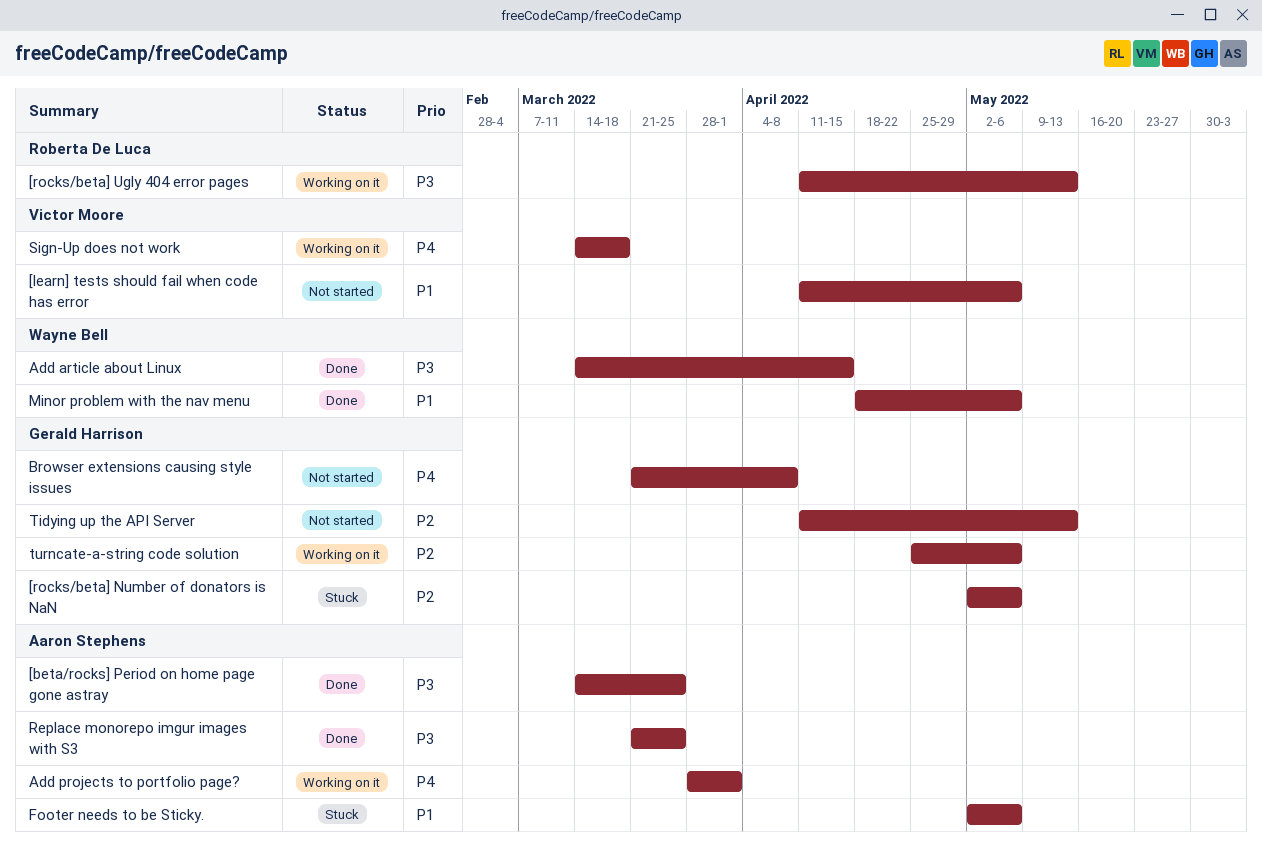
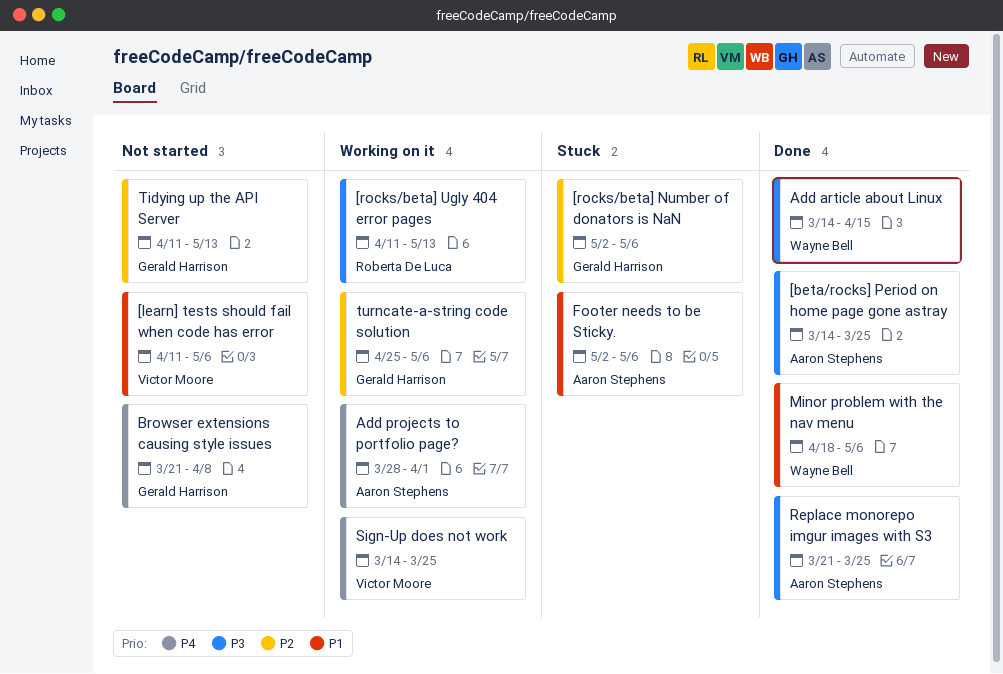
Sign-Up does not work, due: Mar 18 -> Mar 25

